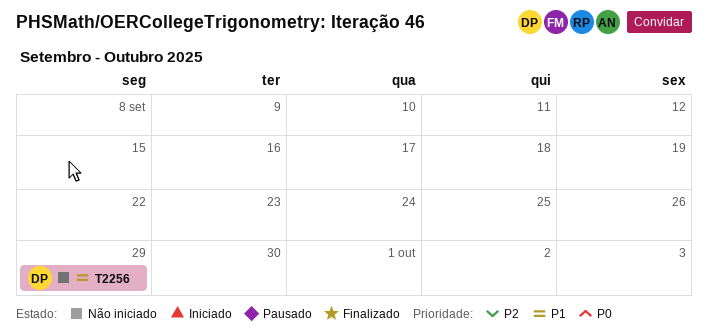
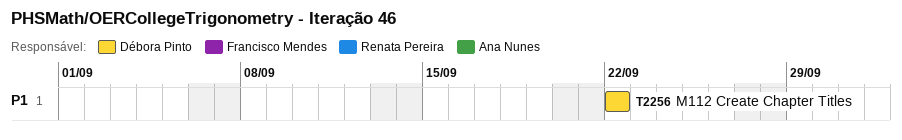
T2256, start: Sep 29 -> Sep 22
T2256, due: Sep 29 -> Sep 22

